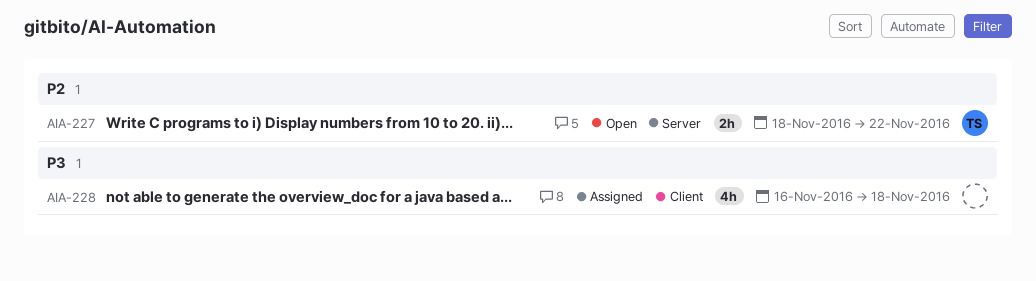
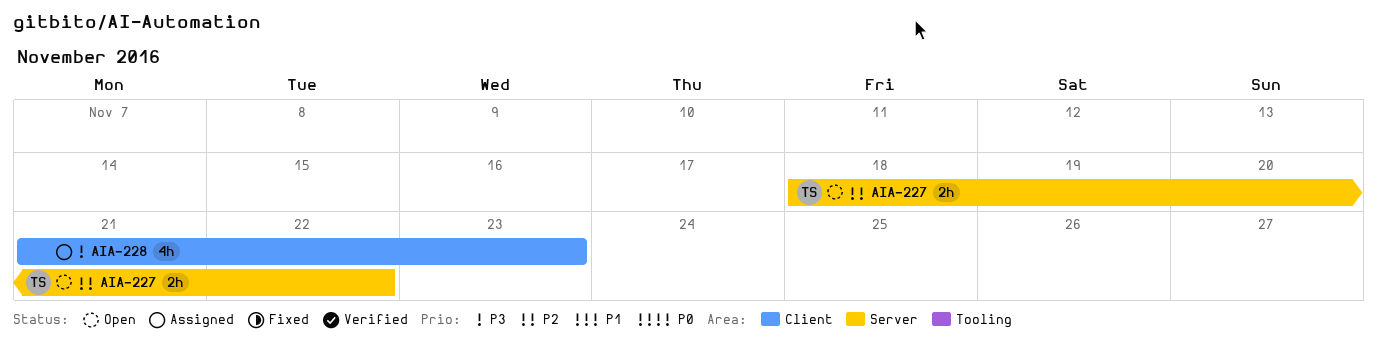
AIA-228, start: Nov 16 -> Nov 21
AIA-228, due: Nov 18 -> Nov 23

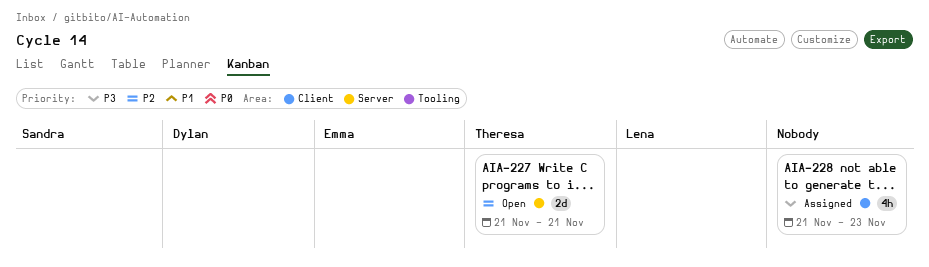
AIA-227, estimate: 2h -> 2d
AIA-227, start: Nov 18 -> Nov 21
AIA-227, due: Nov 22 -> Nov 21

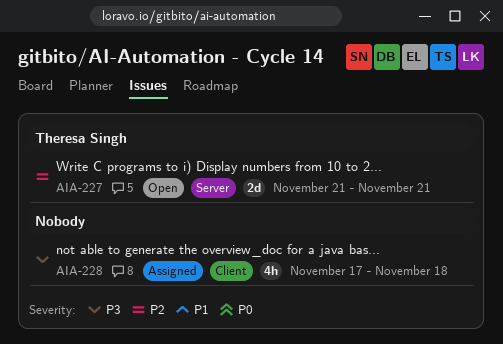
AIA-228, start: Nov 21 -> Nov 17
AIA-228, due: Nov 23 -> Nov 18

